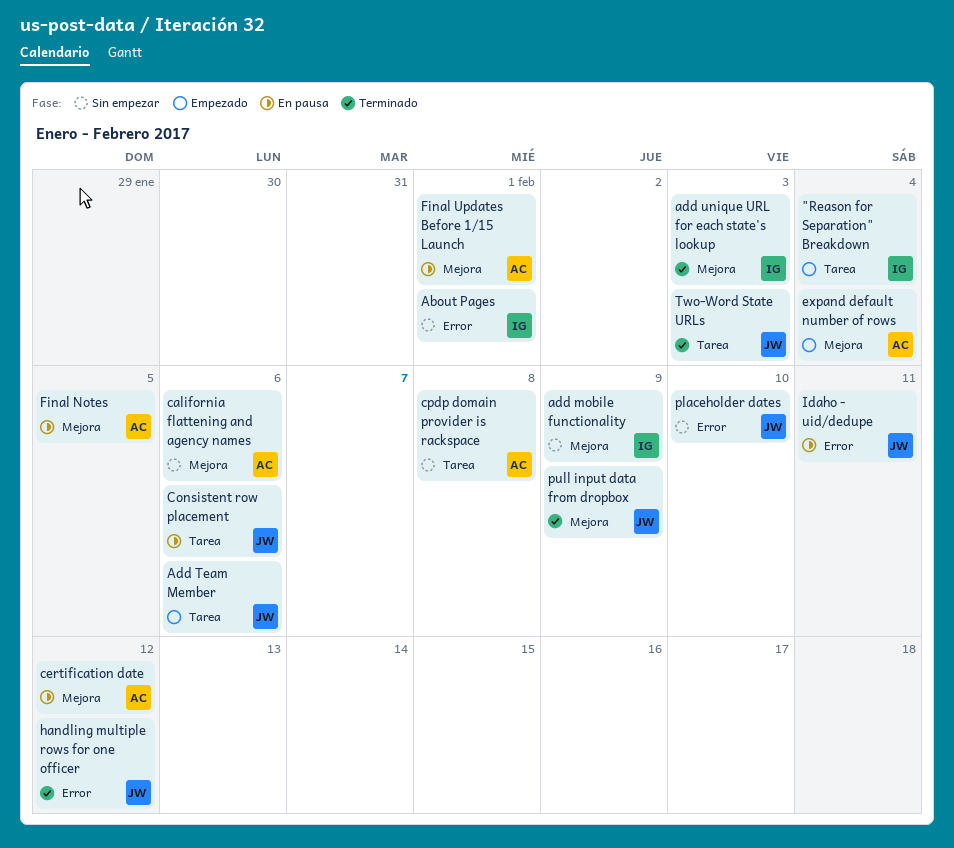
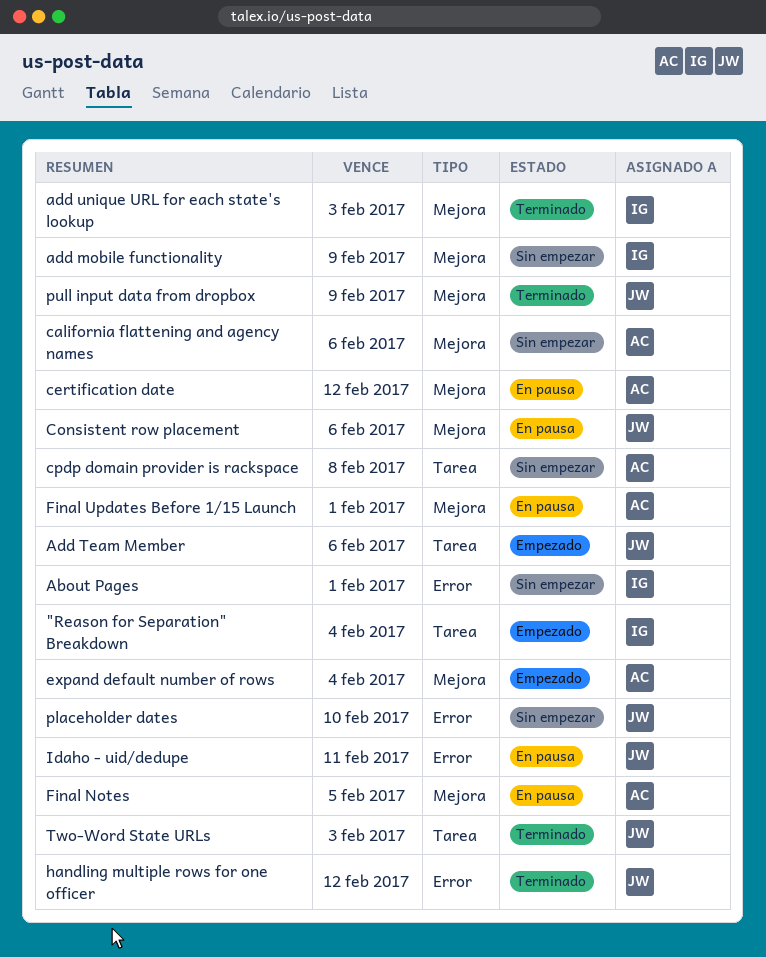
Consistent row placement, label: Tarea -> Mejora

